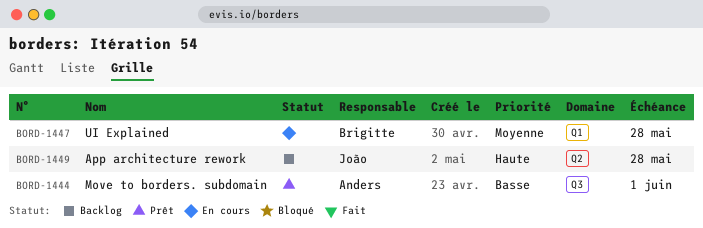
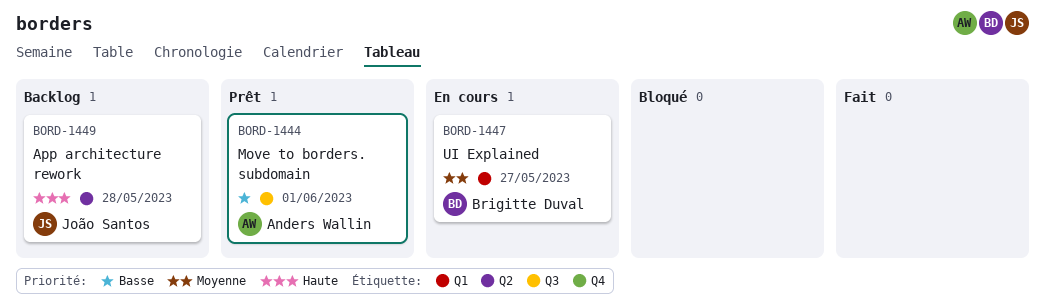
BORD-1447, due: May 28 -> May 27

